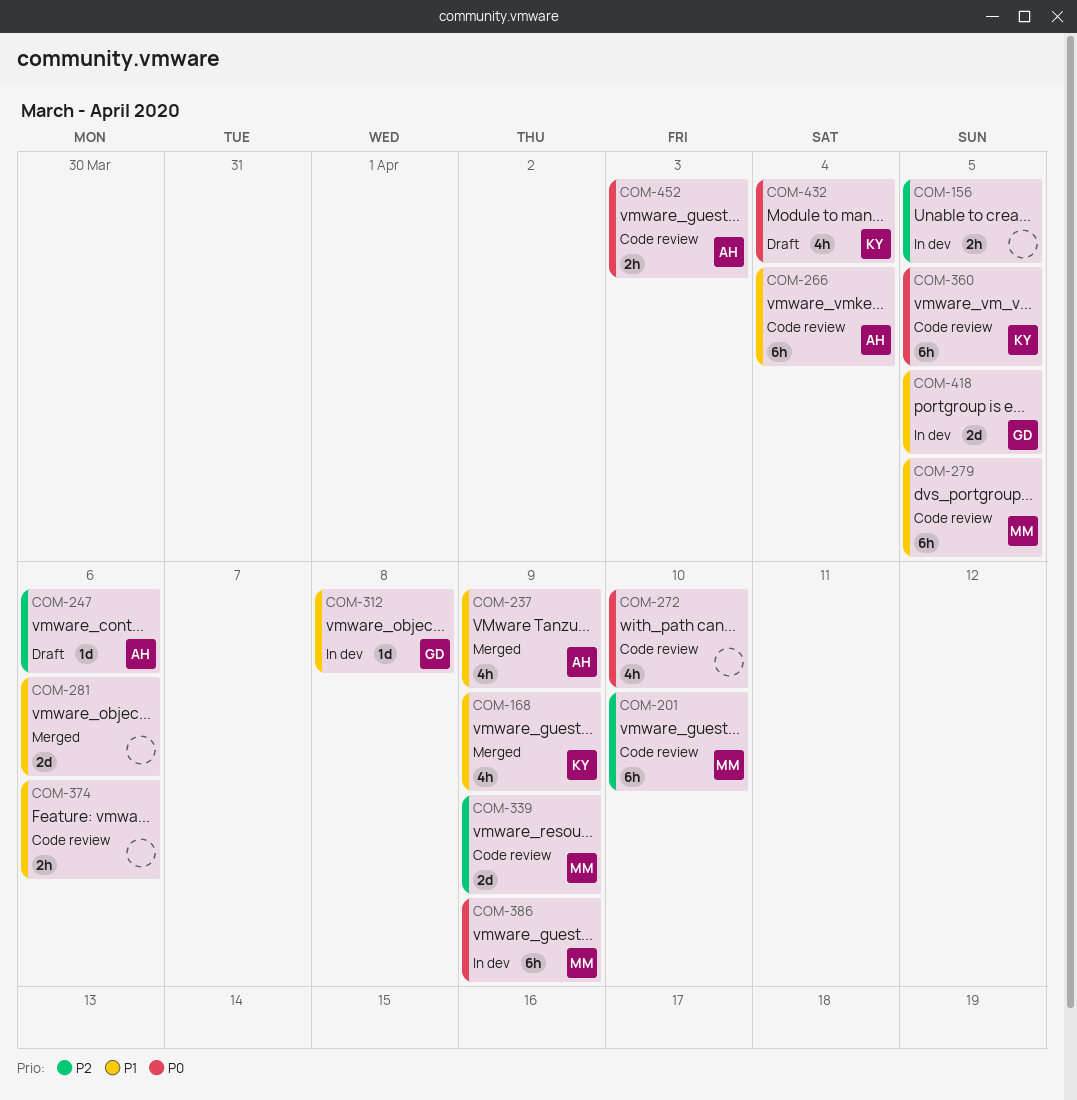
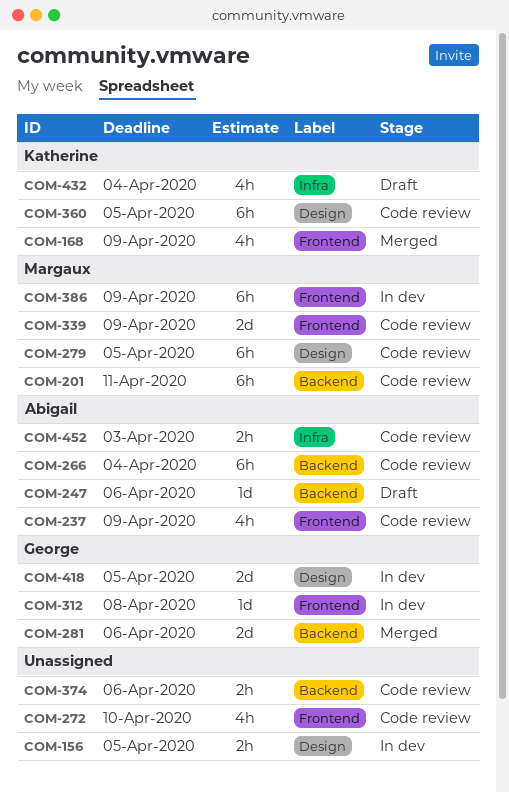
COM-201, due: Apr 10 -> Apr 11
COM-237, status: Merged -> Code review
COM-281, owner: none -> George

